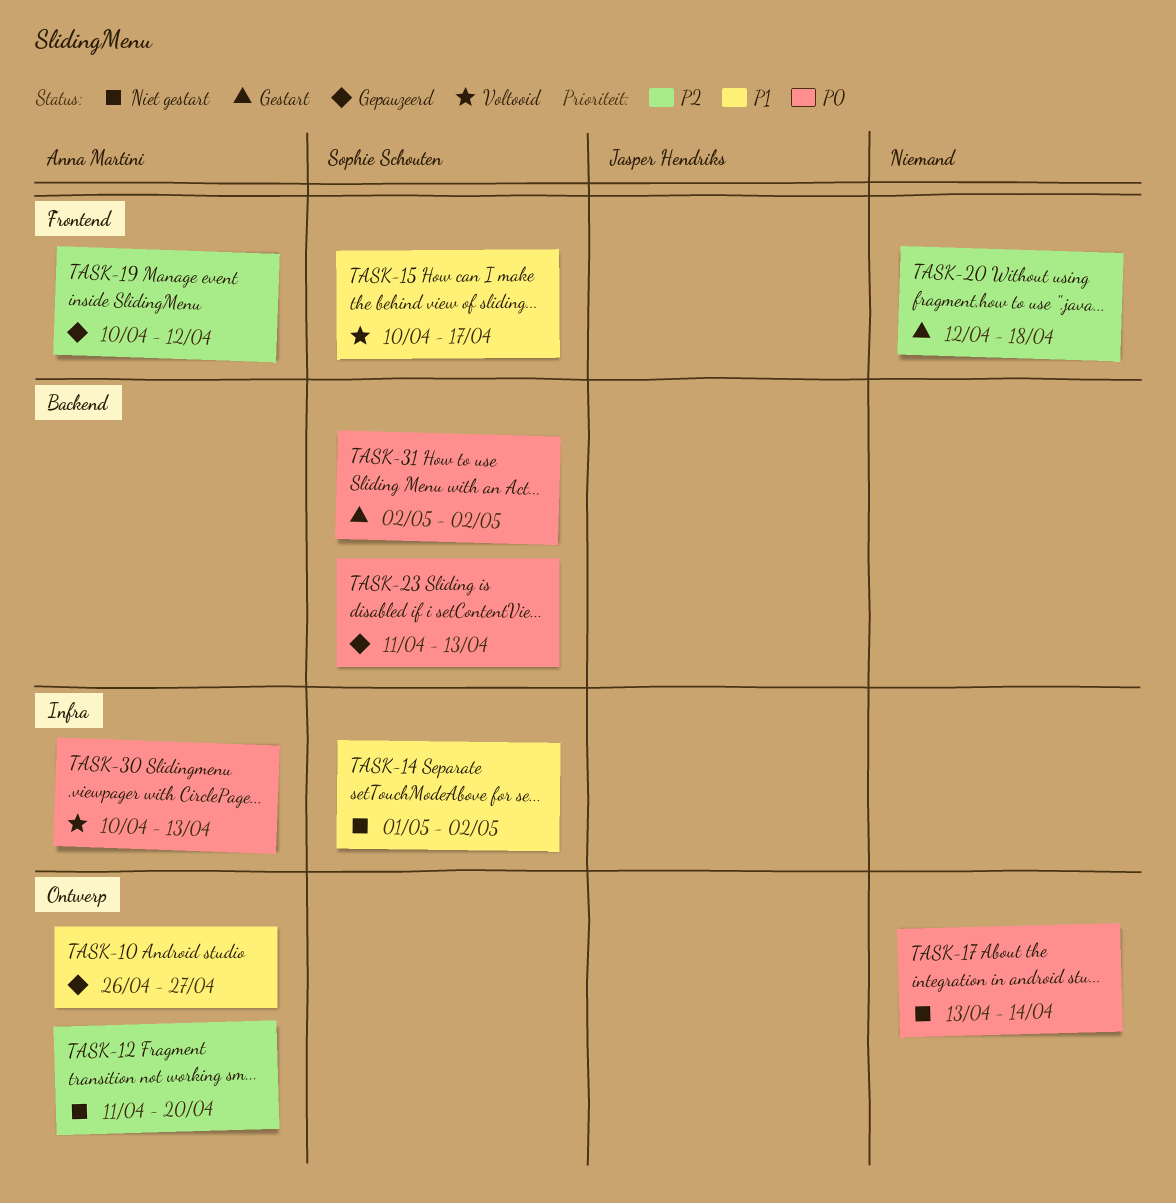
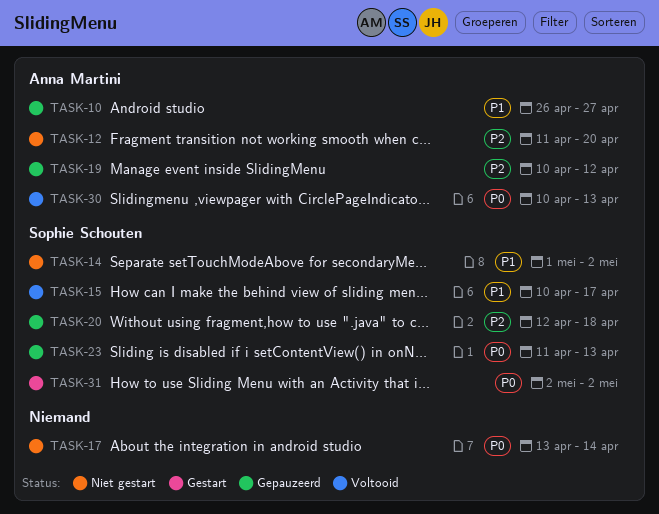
TASK-20, status: Gestart -> Gepauzeerd
TASK-20, owner: none -> Sophie Schouten

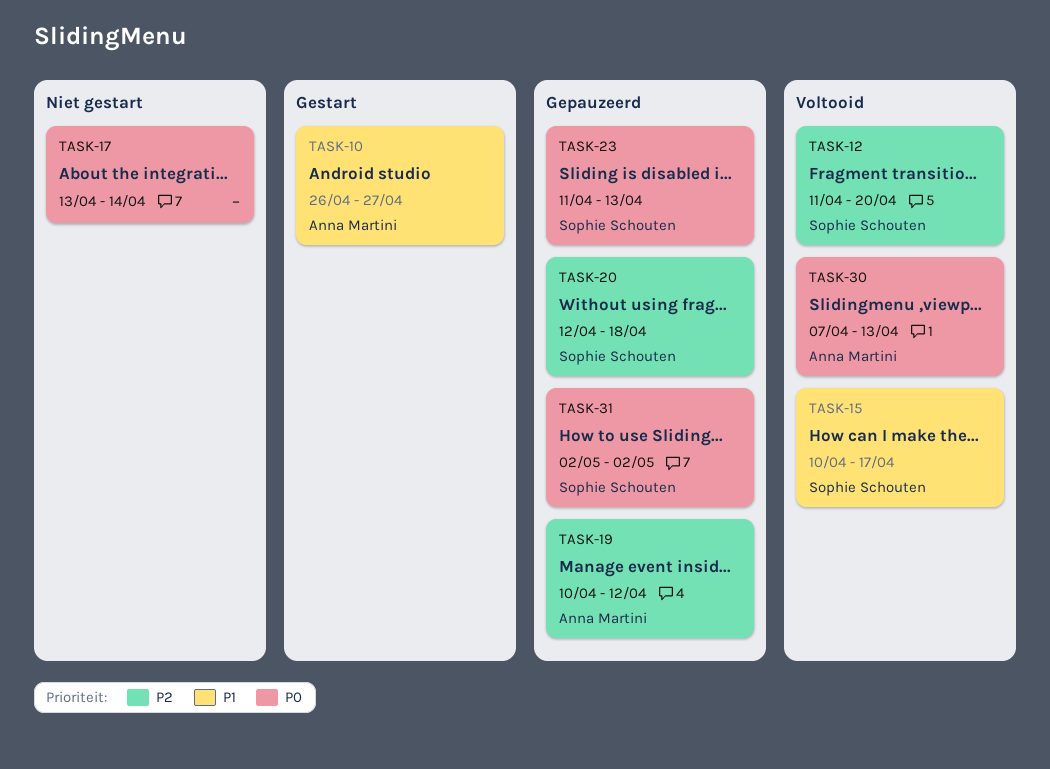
TASK-10, status: Gepauzeerd -> Gestart
TASK-12, status: Niet gestart -> Voltooid
TASK-12, owner: Anna Martini -> Sophie Schouten
TASK-14: present -> none
TASK-30, start: Apr 10 -> Apr 7
TASK-31, status: Gestart -> Gepauzeerd

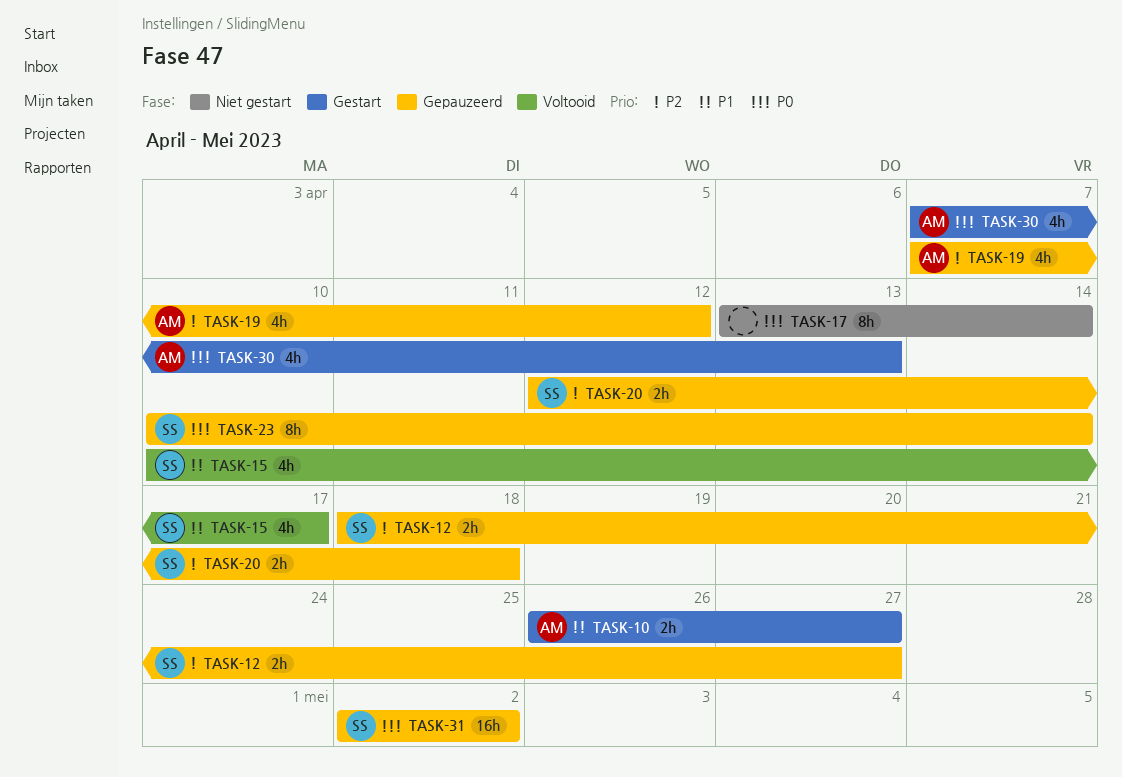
TASK-12, status: Voltooid -> Gepauzeerd
TASK-12, start: Apr 11 -> Apr 18
TASK-12, due: Apr 20 -> Apr 27
TASK-19, start: Apr 10 -> Apr 7
TASK-23, start: Apr 11 -> Apr 10
TASK-23, due: Apr 13 -> Apr 14
TASK-30, status: Voltooid -> Gestart

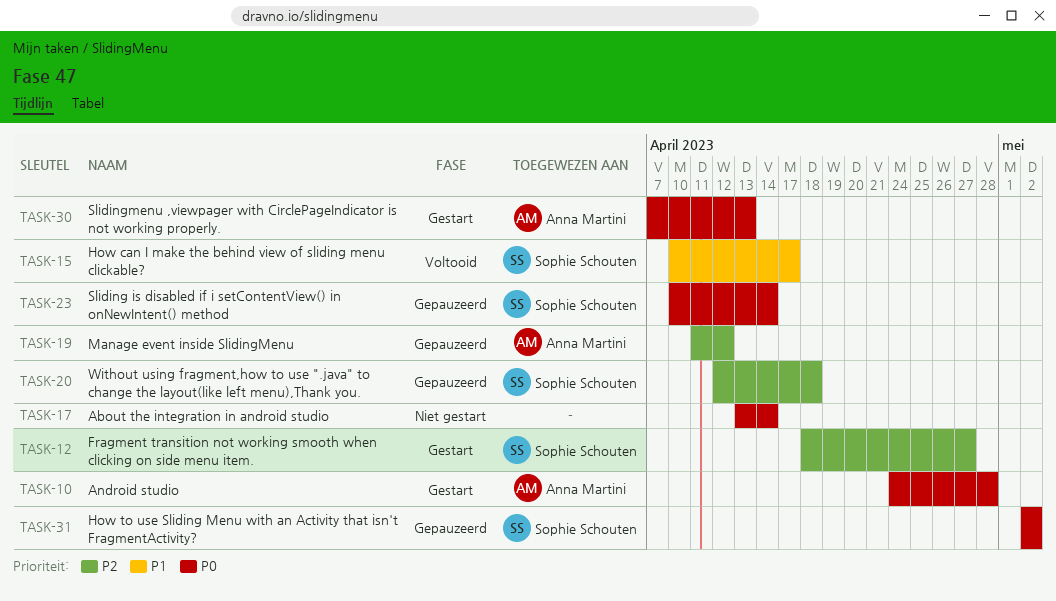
TASK-10, priority: P1 -> P0
TASK-10, start: Apr 26 -> Apr 24
TASK-10, due: Apr 27 -> Apr 28
TASK-12, status: Gepauzeerd -> Gestart
TASK-19, start: Apr 7 -> Apr 11

